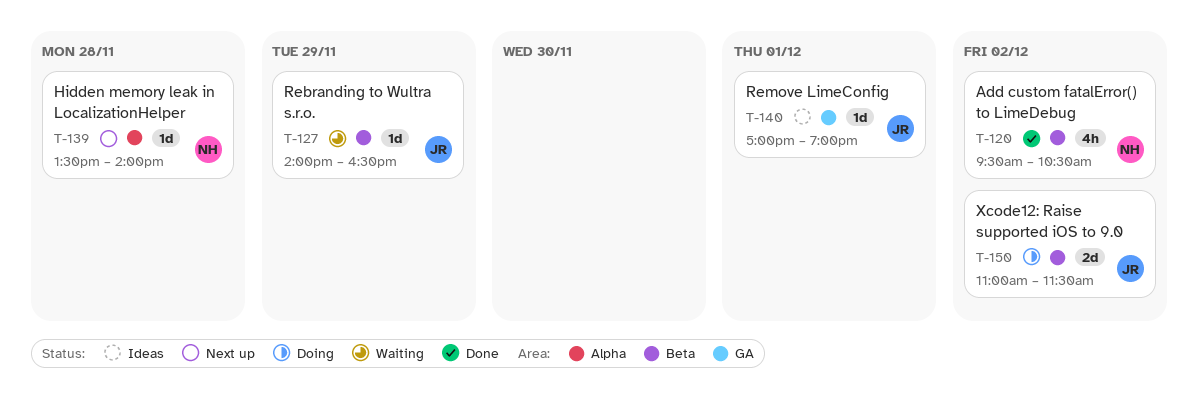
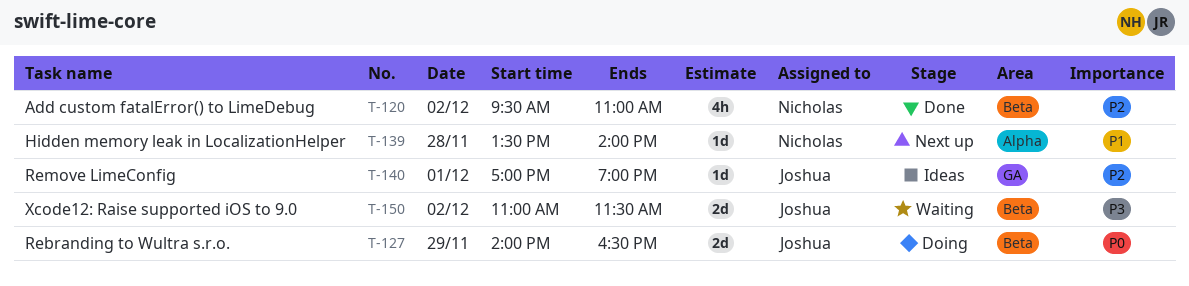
T-120, ends: 10:30 -> 11:00
T-127, status: Waiting -> Doing
T-127, estimate: 1d -> 2d
T-150, status: Doing -> Waiting

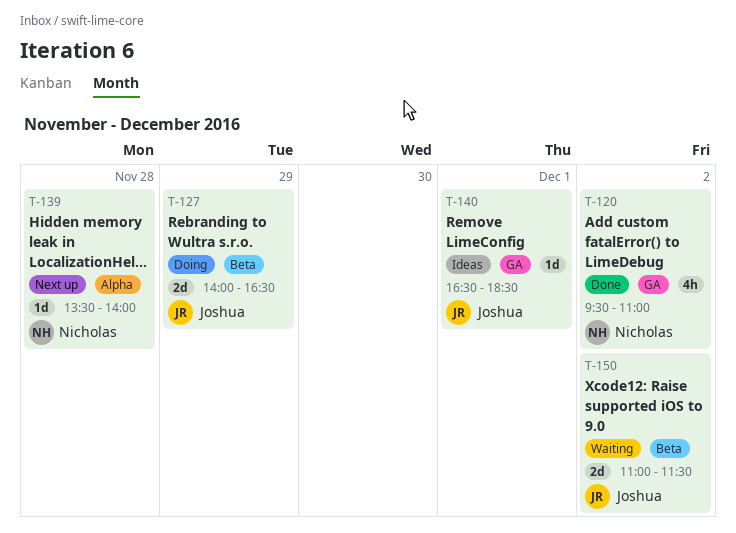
T-120, label: Beta -> GA
T-140, begins: 17:00 -> 16:30
T-140, ends: 19:00 -> 18:30

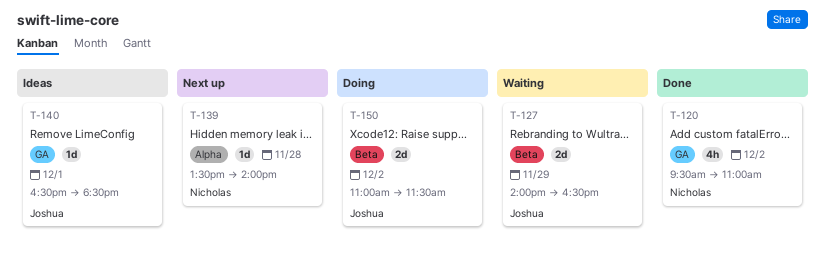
T-127, status: Doing -> Waiting
T-150, status: Waiting -> Doing

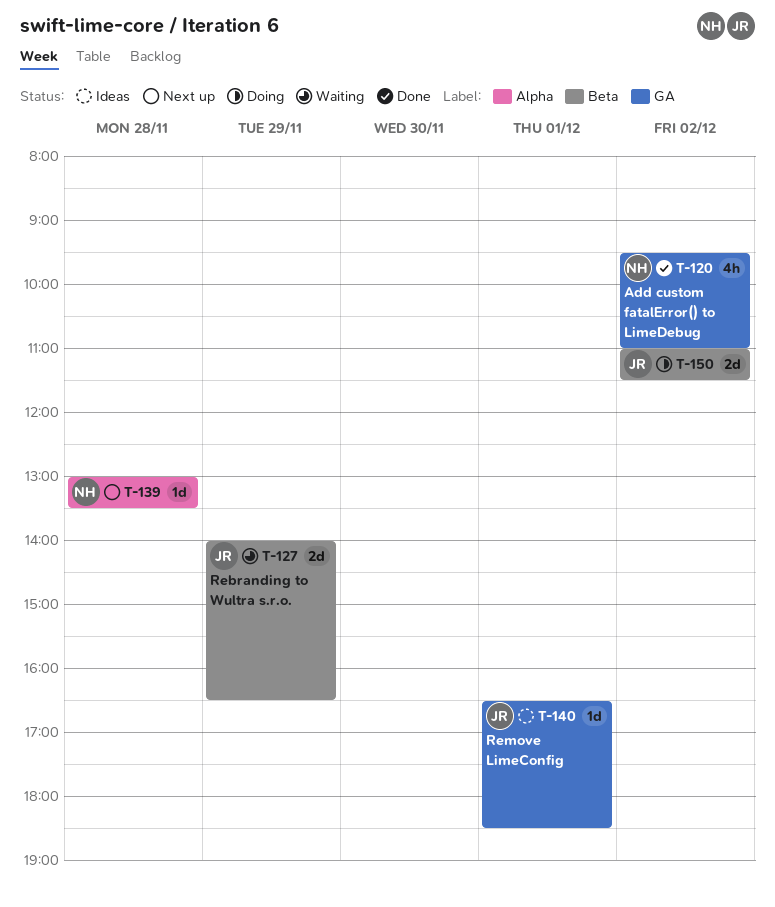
T-139, begins: 13:30 -> 13:00
T-139, ends: 14:00 -> 13:30

